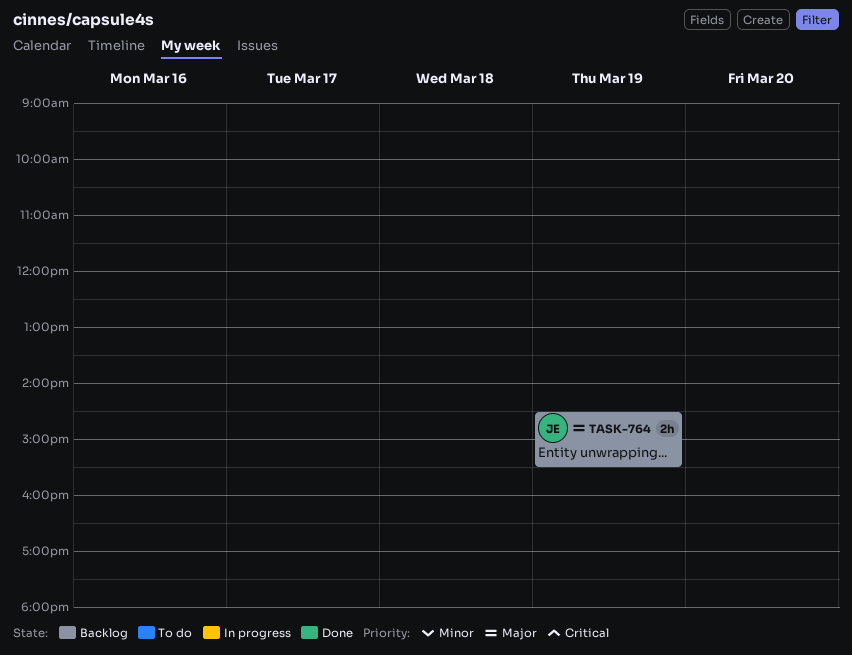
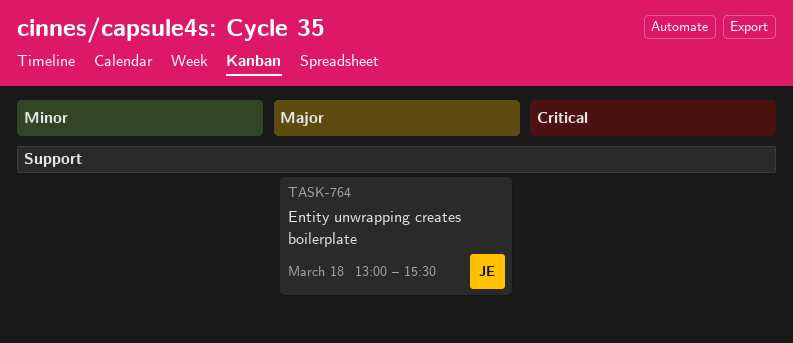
TASK-764, day: Mar 19 -> Mar 18
TASK-764, begins: 14:30 -> 13:00

